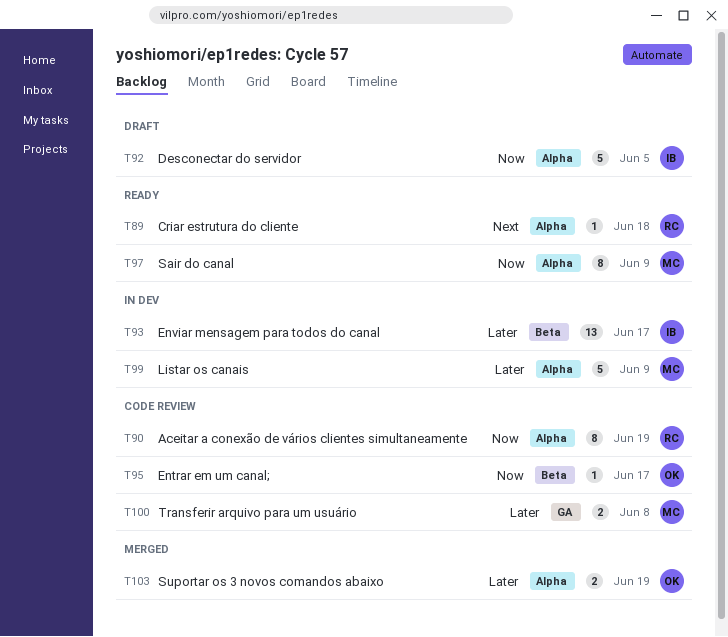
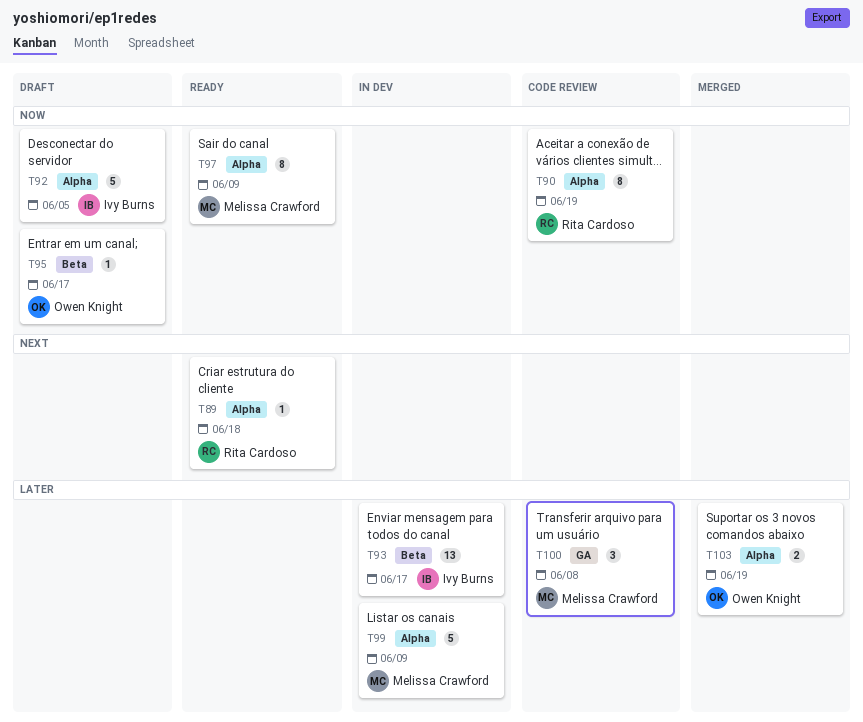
T95, status: Code review -> Draft
T100, estimate: 2 -> 3

